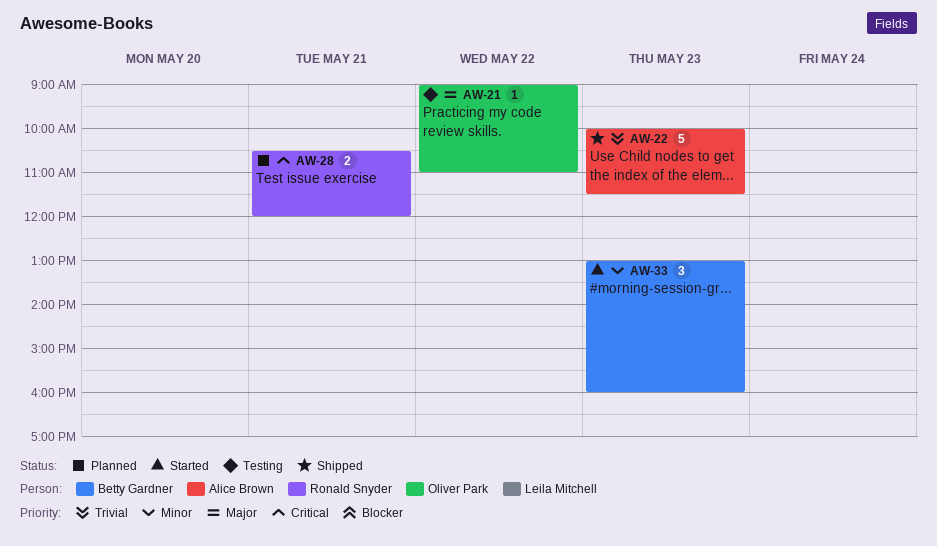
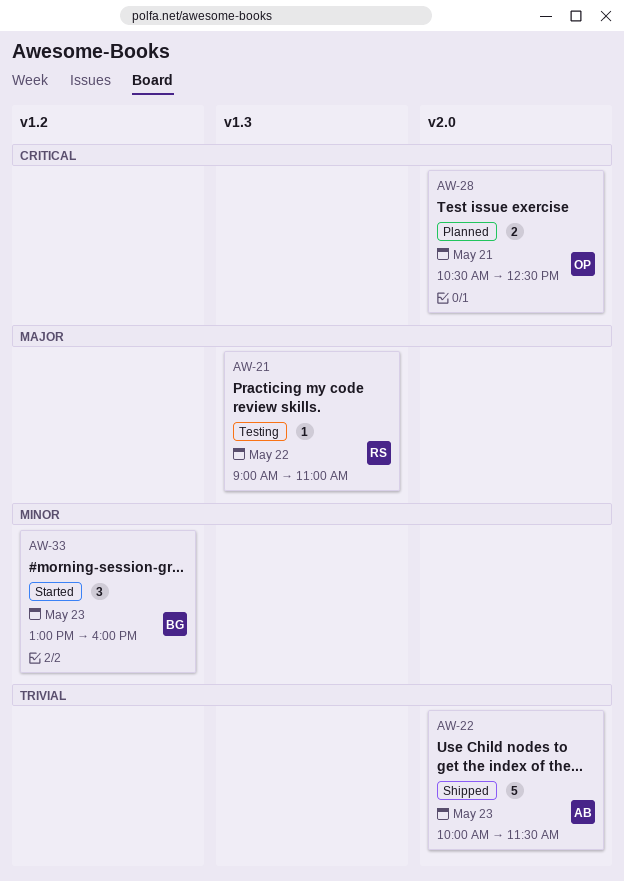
AW-21, owner: Oliver Park -> Ronald Snyder
AW-28, owner: Ronald Snyder -> Oliver Park
AW-28, ends: 12:00 -> 12:30

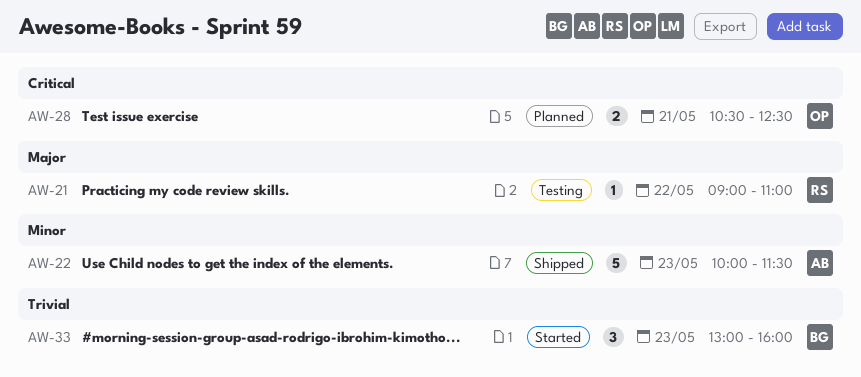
AW-22, priority: Trivial -> Minor
AW-33, priority: Minor -> Trivial

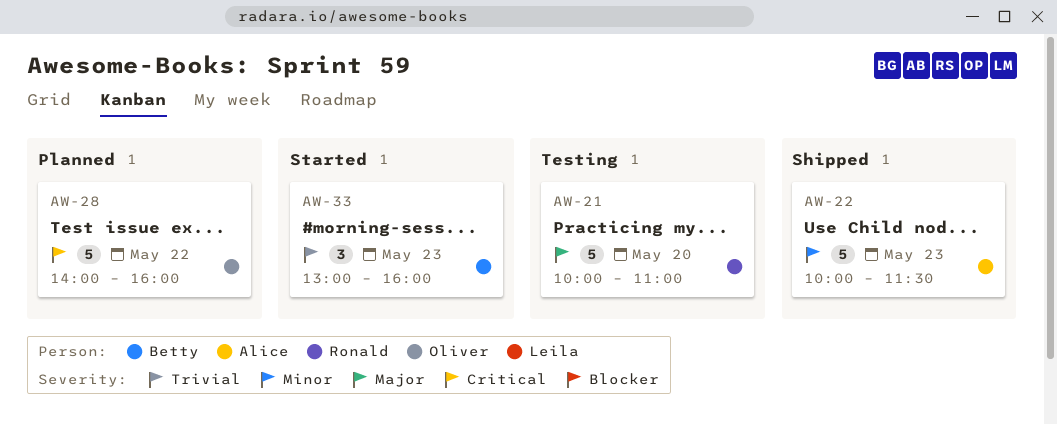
AW-21, estimate: 1 -> 5
AW-21, day: May 22 -> May 20
AW-21, begins: 09:00 -> 10:00
AW-28, estimate: 2 -> 5
AW-28, day: May 21 -> May 22
AW-28, begins: 10:30 -> 14:00
AW-28, ends: 12:30 -> 16:00

